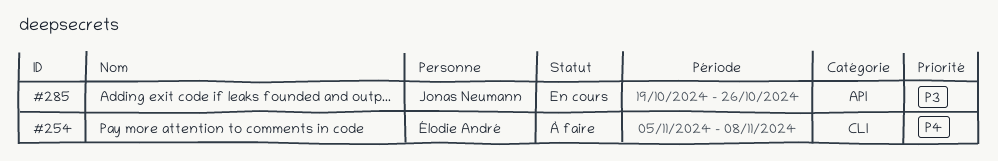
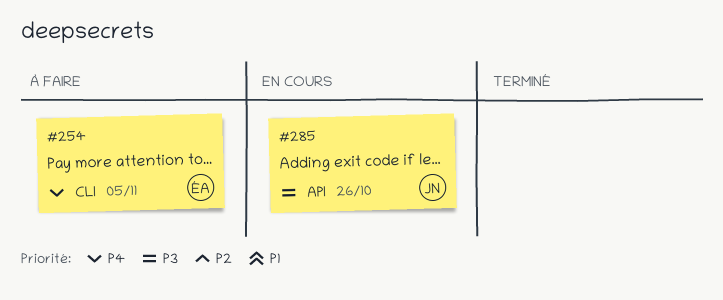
#254, due: Nov 8 -> Nov 5

